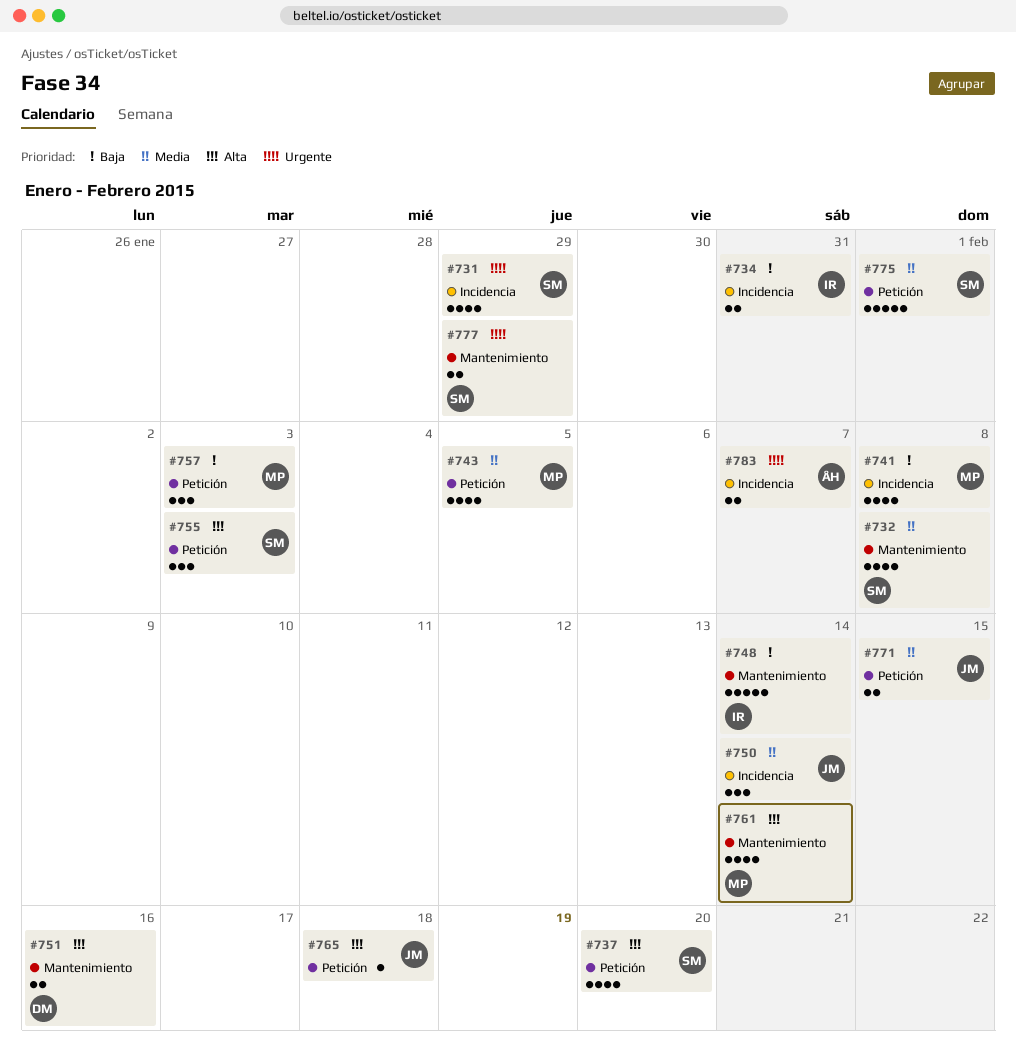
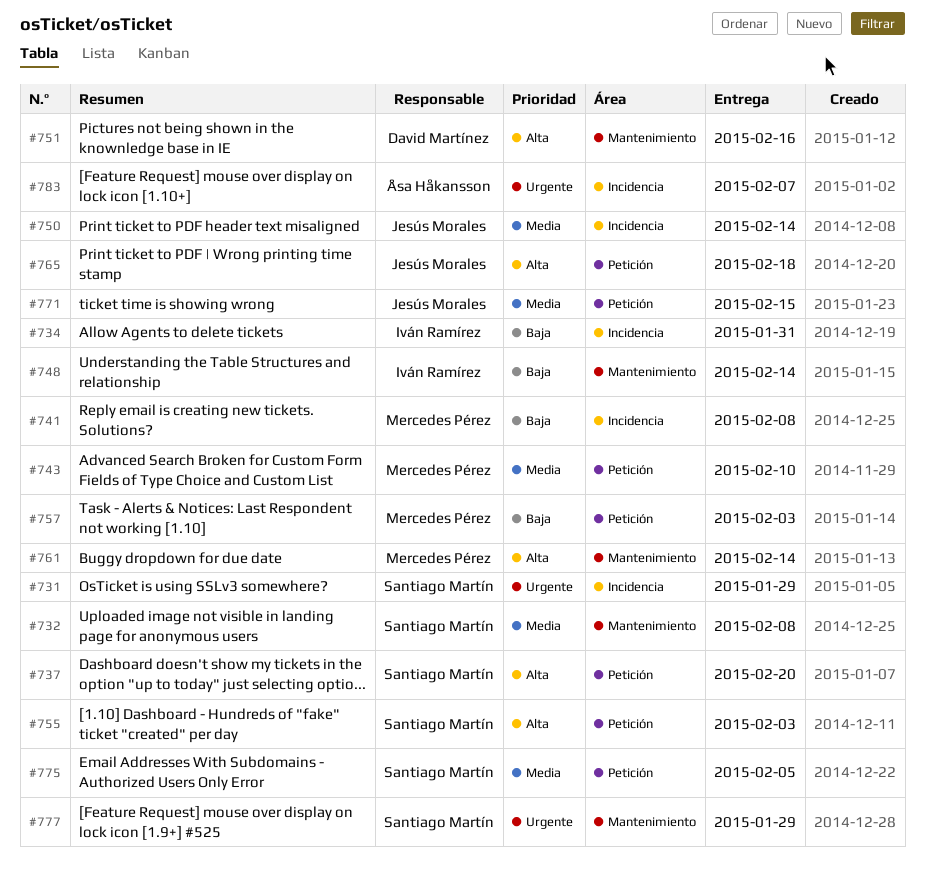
#743, due: Feb 5 -> Feb 10
#775, due: Feb 1 -> Feb 5

